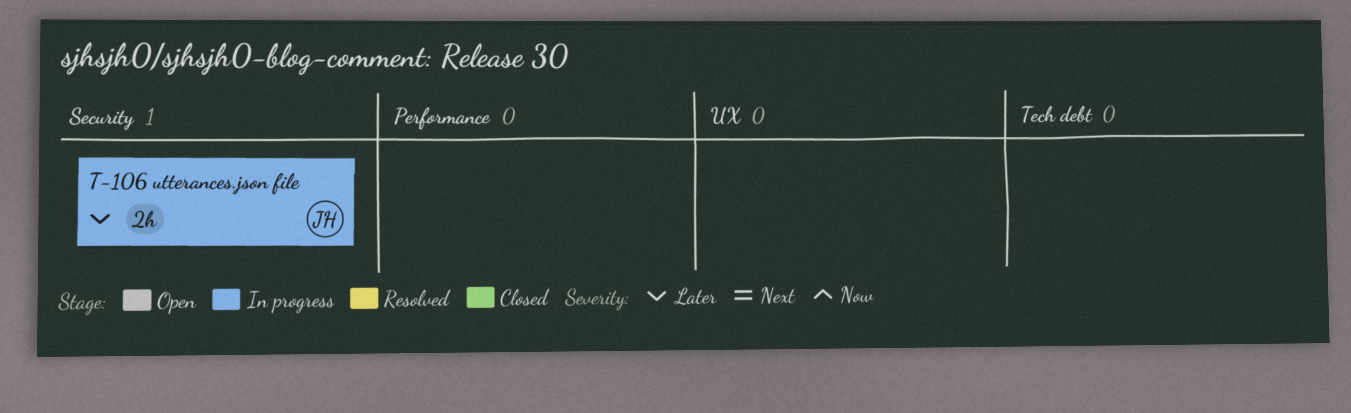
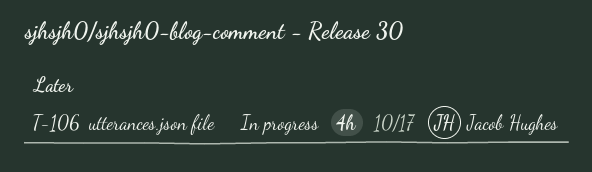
T-106, estimate: 2h -> 4h

